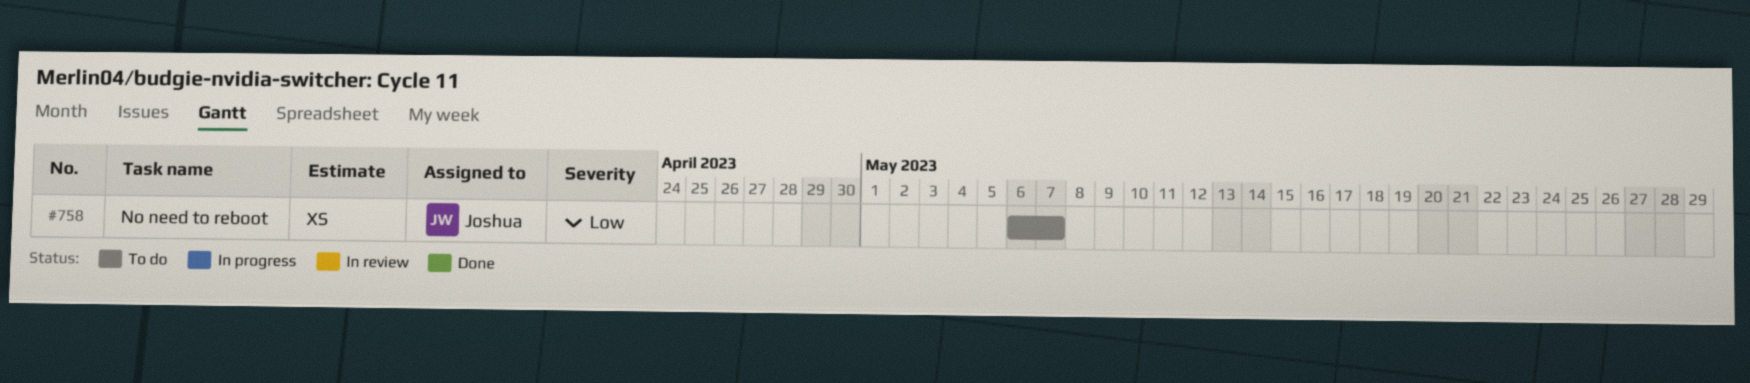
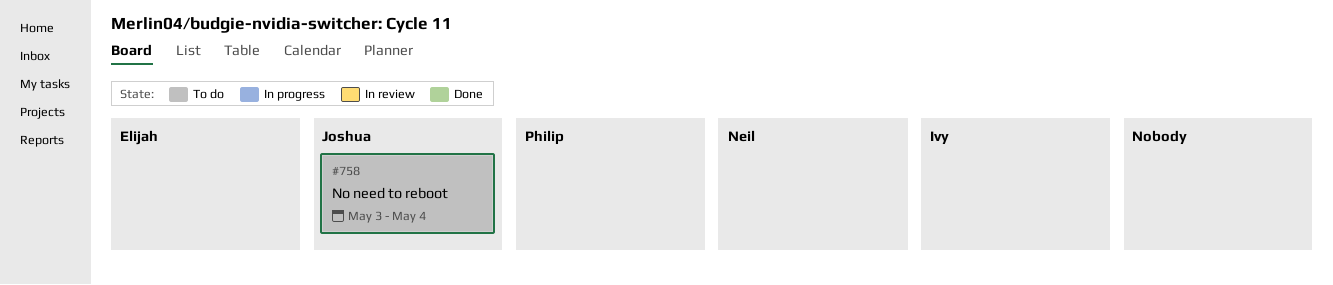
#758, start: May 6 -> May 3
#758, due: May 7 -> May 4

